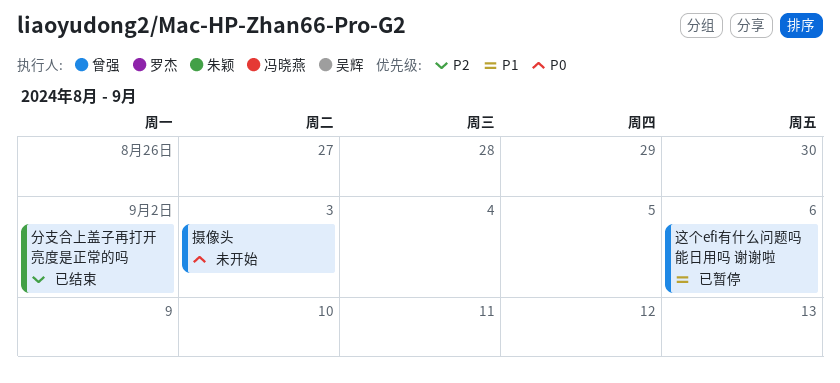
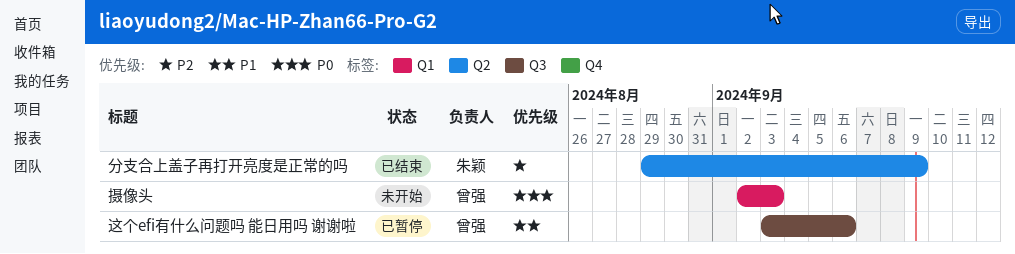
分支合上盖子再打开亮度是正常的吗, due: Sep 2 -> Sep 9

